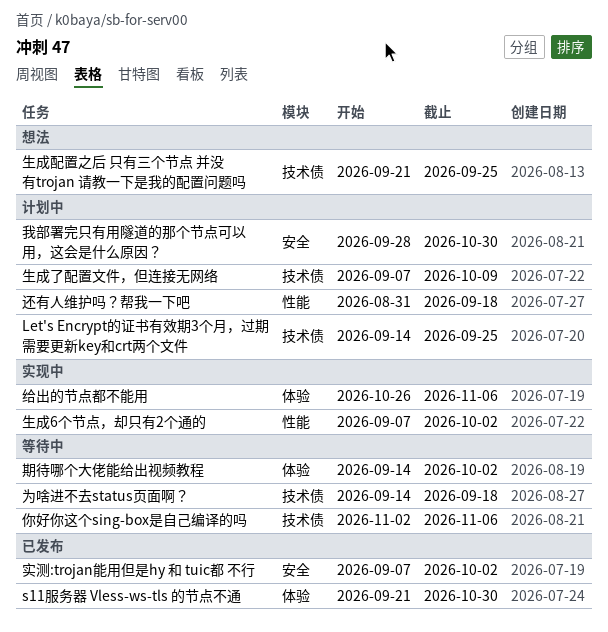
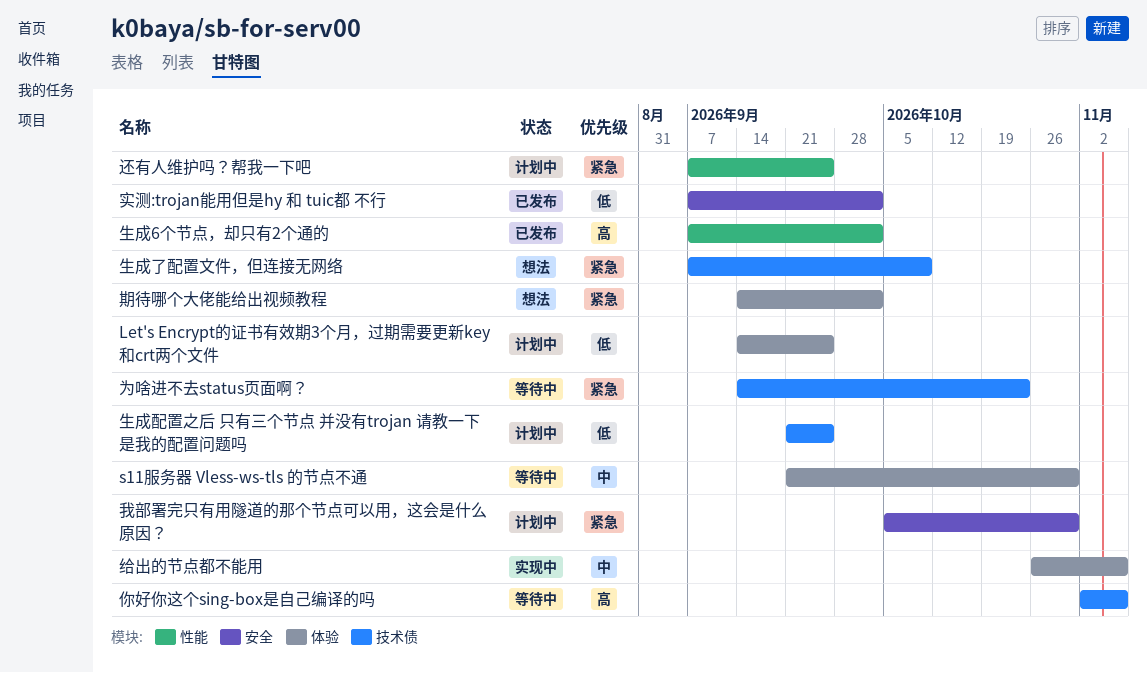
Let's Encrypt的证书有效期3个月，过期需要更新key和crt两个文件, label: 技术债 -> 体验
s11服务器 Vless-ws-tls 的节点不通, status: 已发布 -> 等待中
为啥进不去status页面啊？, due: Sep 18 -> Oct 23
我部署完只有用隧道的那个节点可以用，这会是什么原因？, start: Sep 28 -> Oct 5
期待哪个大佬能给出视频教程, status: 等待中 -> 想法
生成6个节点，却只有2个通的, status: 实现中 -> 已发布
生成了配置文件，但连接无网络, status: 计划中 -> 想法
生成配置之后 只有三个节点 并没有trojan 请教一下是我的配置问题吗, status: 想法 -> 计划中
还有人维护吗？帮我一下吧, start: Aug 31 -> Sep 7
还有人维护吗？帮我一下吧, due: Sep 18 -> Sep 25

